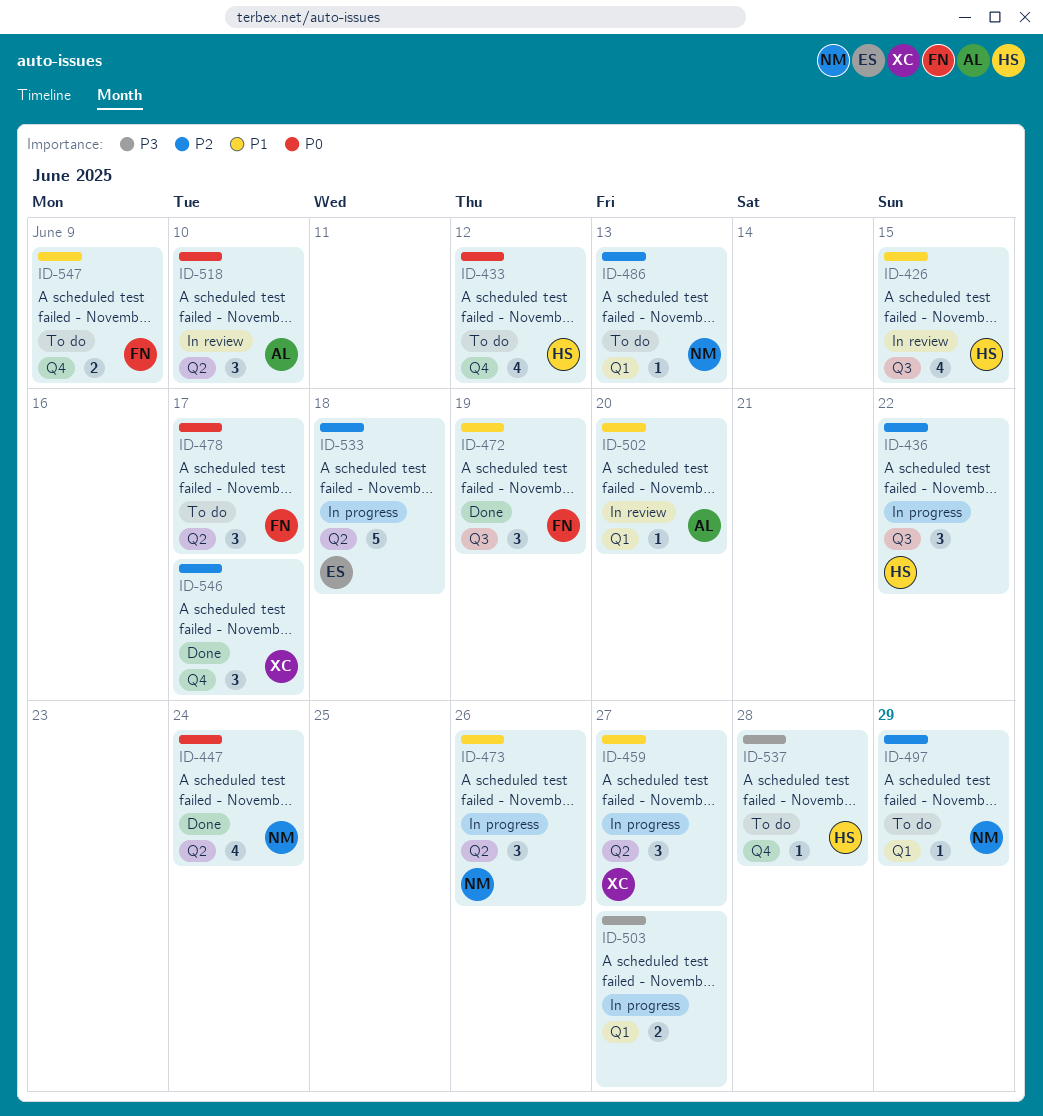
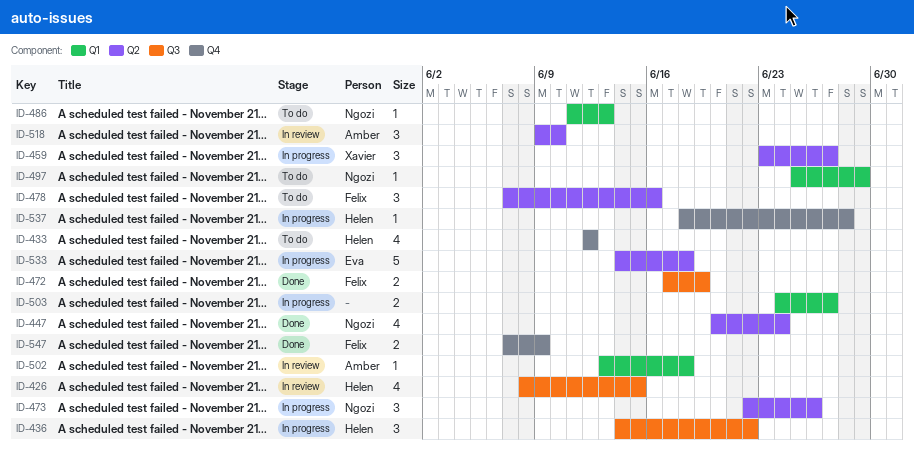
ID-472, estimate: 3 -> 2
ID-478, due: Jun 17 -> Jun 16
ID-502, due: Jun 20 -> Jun 18
ID-537, status: To do -> In progress
ID-546: present -> none
ID-547, status: To do -> Done

